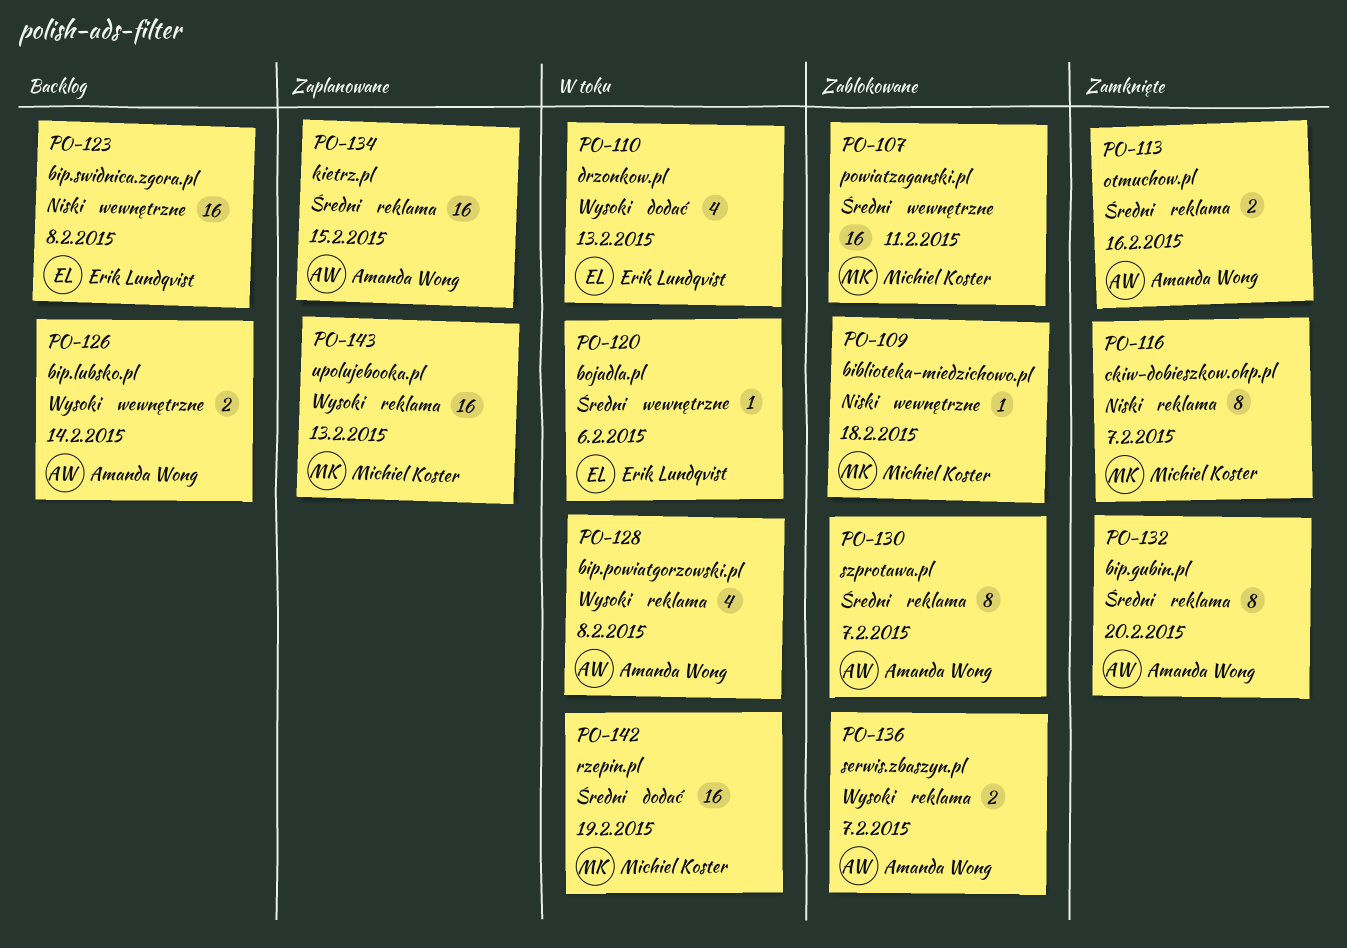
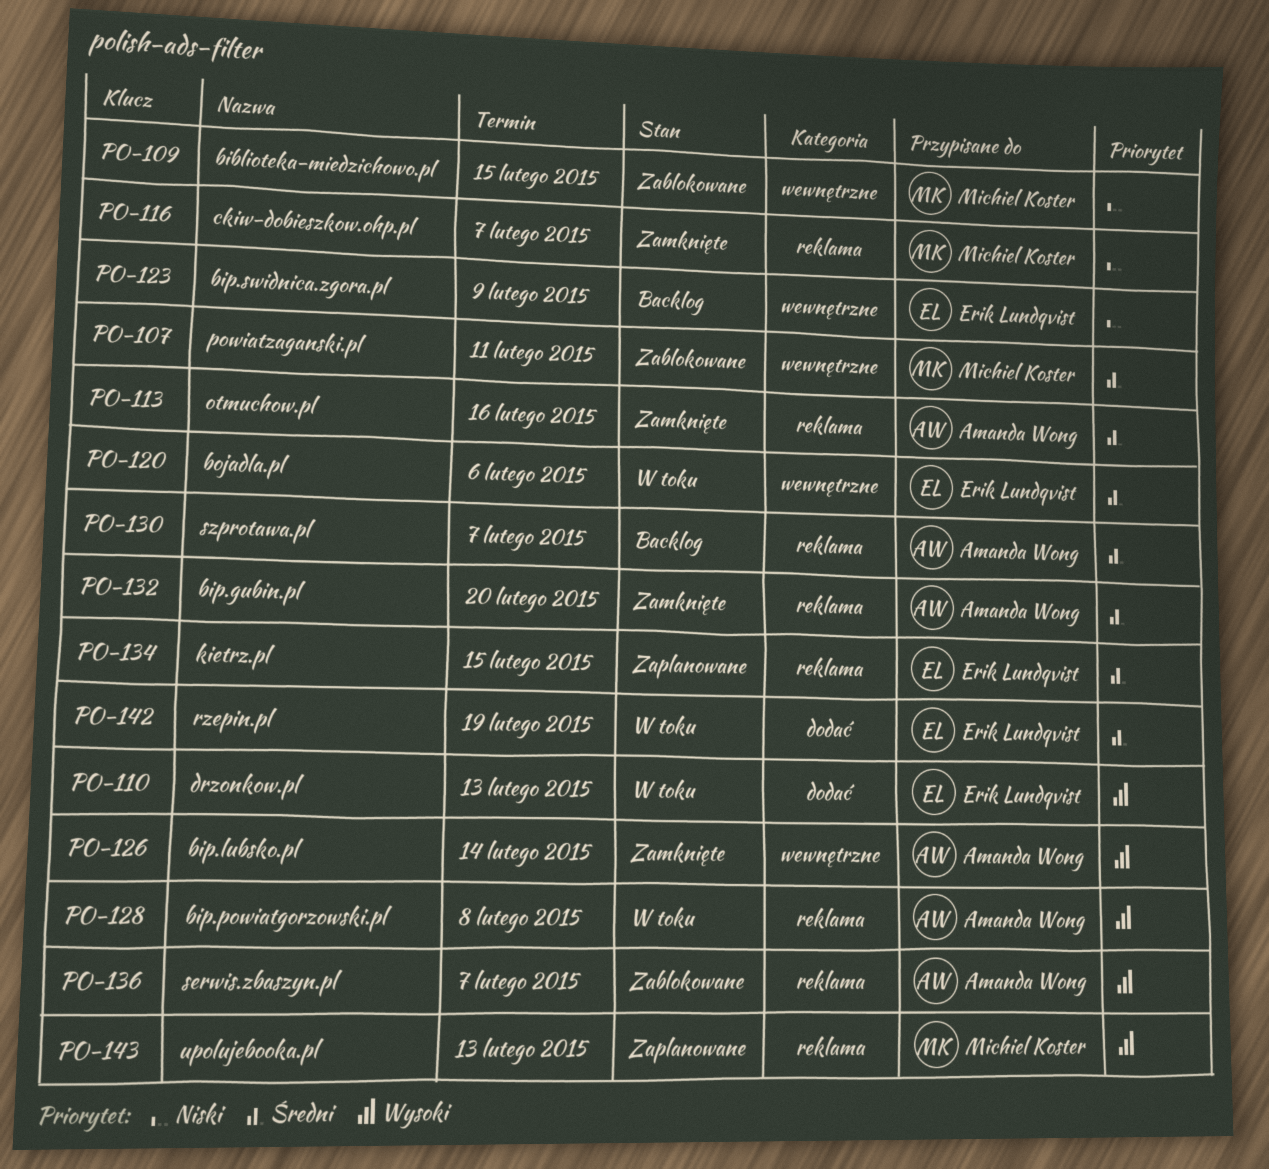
PO-109, due: Feb 18 -> Feb 15
PO-123, due: Feb 8 -> Feb 9
PO-126, status: Backlog -> Zamknięte
PO-130, status: Zablokowane -> Backlog
PO-134, owner: Amanda Wong -> Erik Lundqvist
PO-142, owner: Michiel Koster -> Erik Lundqvist

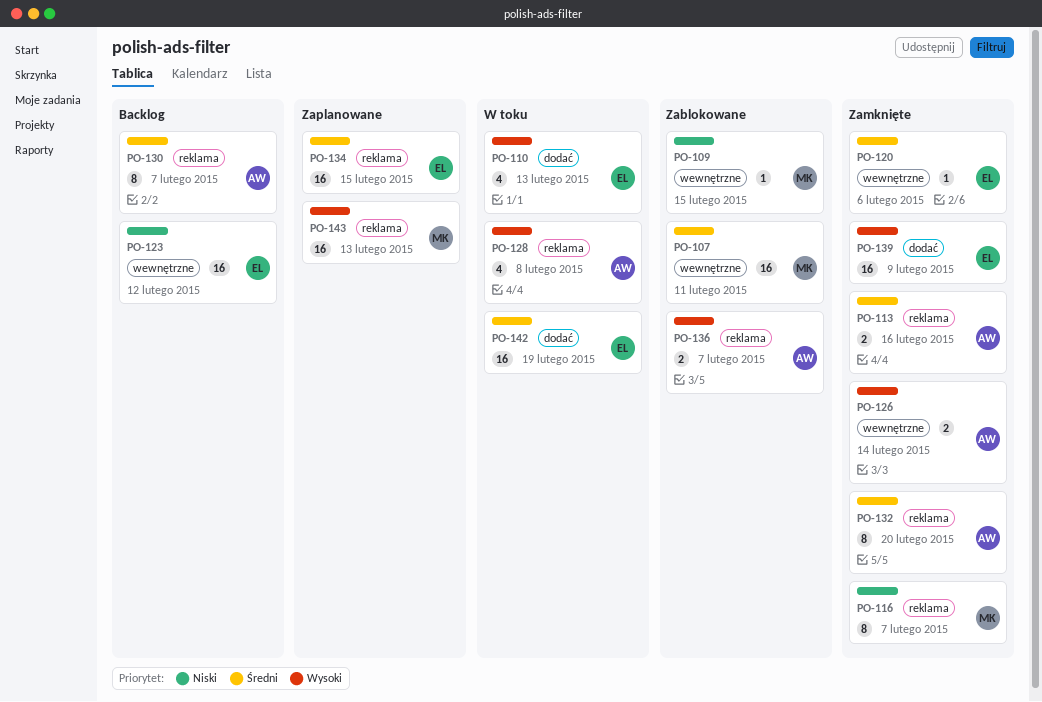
PO-120, status: W toku -> Zamknięte
PO-123, due: Feb 9 -> Feb 12
PO-139: none -> present

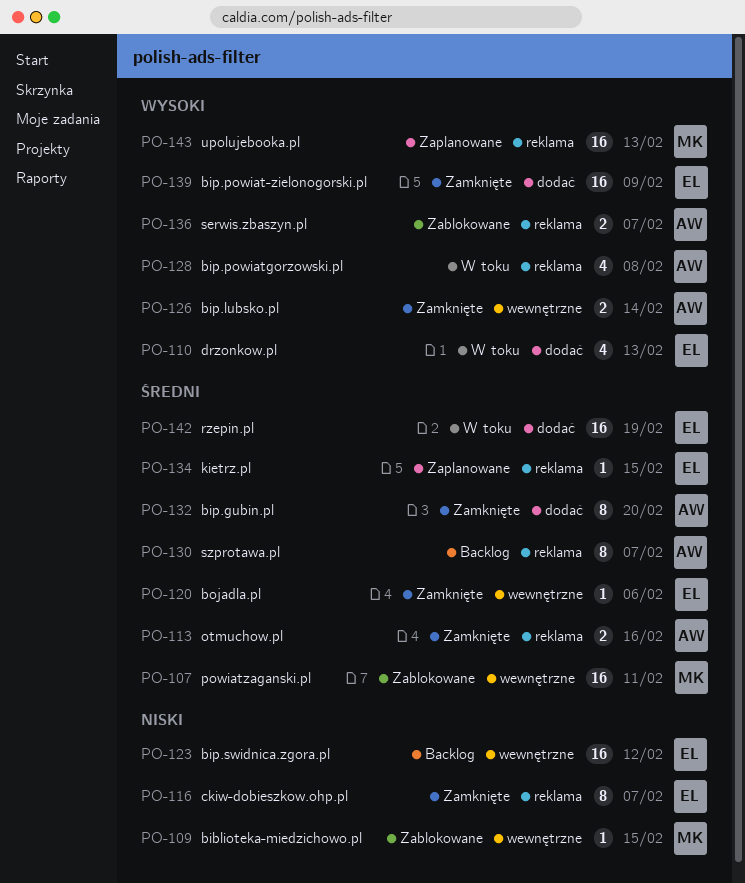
PO-116, owner: MK -> EL
PO-132, label: reklama -> dodać
PO-134, estimate: 16 -> 1

